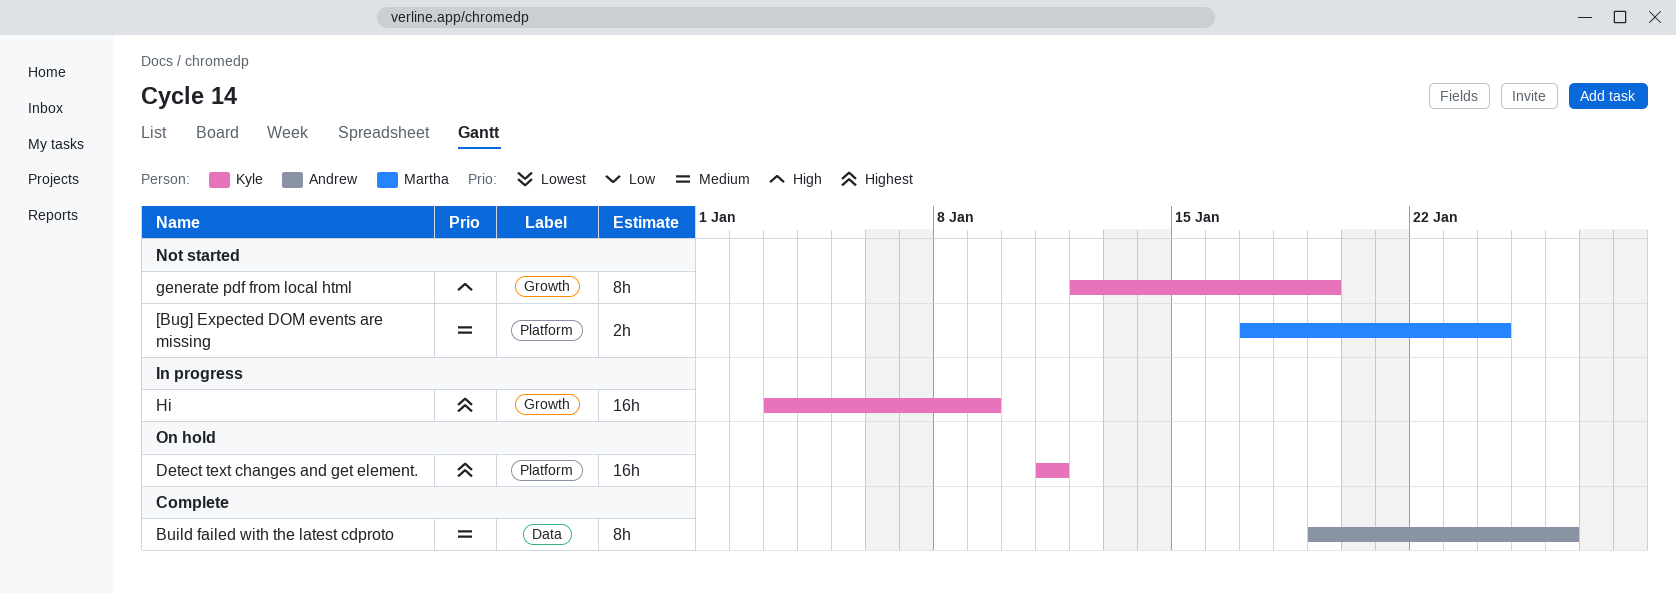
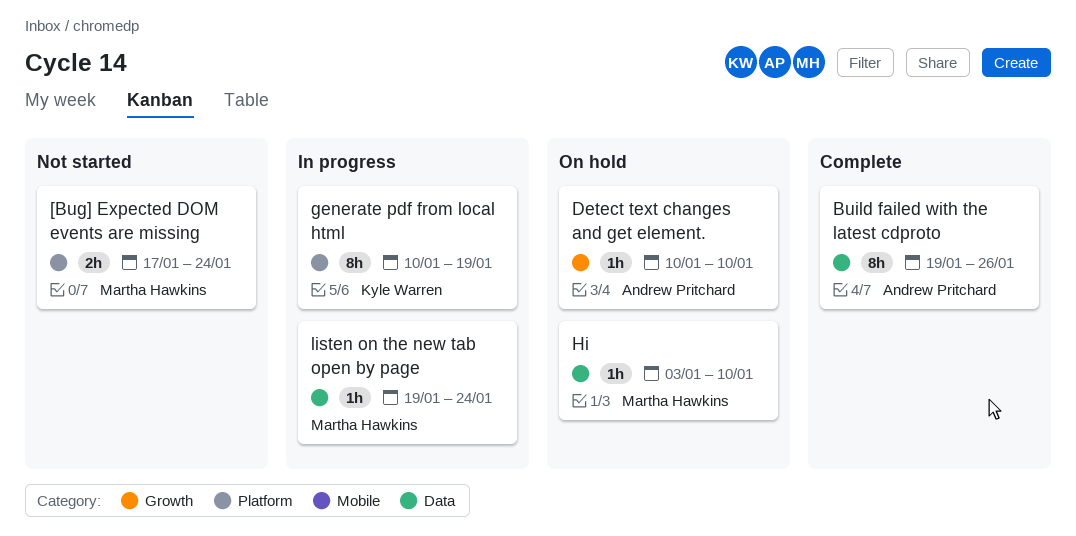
Detect text changes and get element., owner: Kyle Warren -> Andrew Pritchard
Detect text changes and get element., label: Platform -> Growth
Detect text changes and get element., estimate: 16h -> 1h
Detect text changes and get element., start: Jan 11 -> Jan 10
Detect text changes and get element., due: Jan 11 -> Jan 10
generate pdf from local html, status: Not started -> In progress
generate pdf from local html, label: Growth -> Platform
generate pdf from local html, start: Jan 12 -> Jan 10
Hi, status: In progress -> On hold
Hi, owner: Kyle Warren -> Martha Hawkins
Hi, label: Growth -> Data
Hi, estimate: 16h -> 1h
Hi, due: Jan 9 -> Jan 10
listen on the new tab open by page: none -> present

